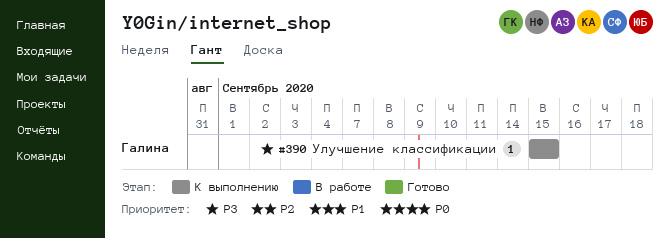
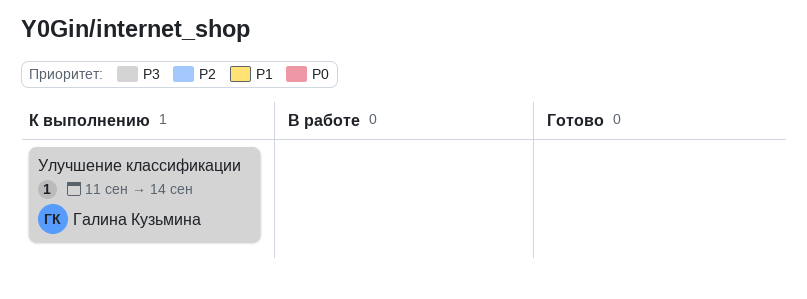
Улучшение классификации, start: Sep 15 -> Sep 11
Улучшение классификации, due: Sep 15 -> Sep 14

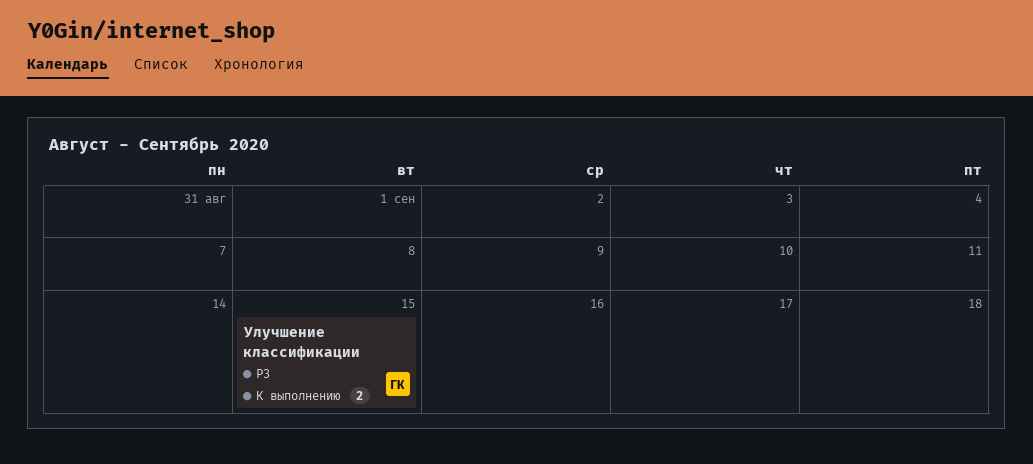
Улучшение классификации, estimate: 1 -> 2
Улучшение классификации, due: Sep 14 -> Sep 15

